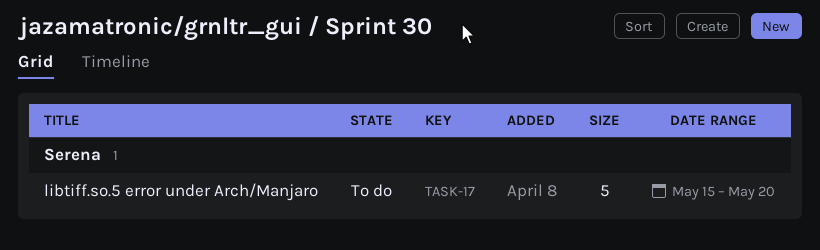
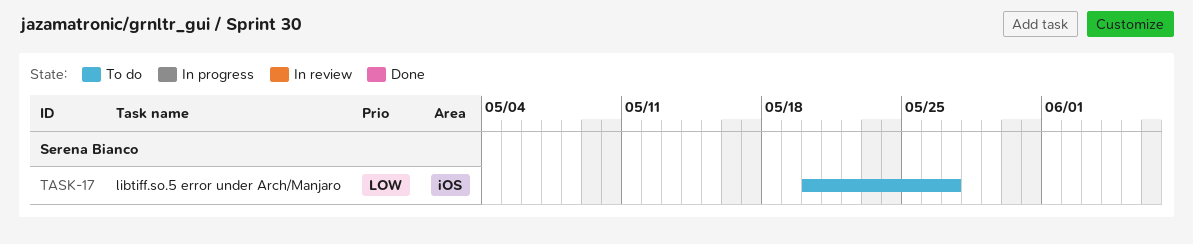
TASK-17, start: May 15 -> May 20
TASK-17, due: May 20 -> May 27

